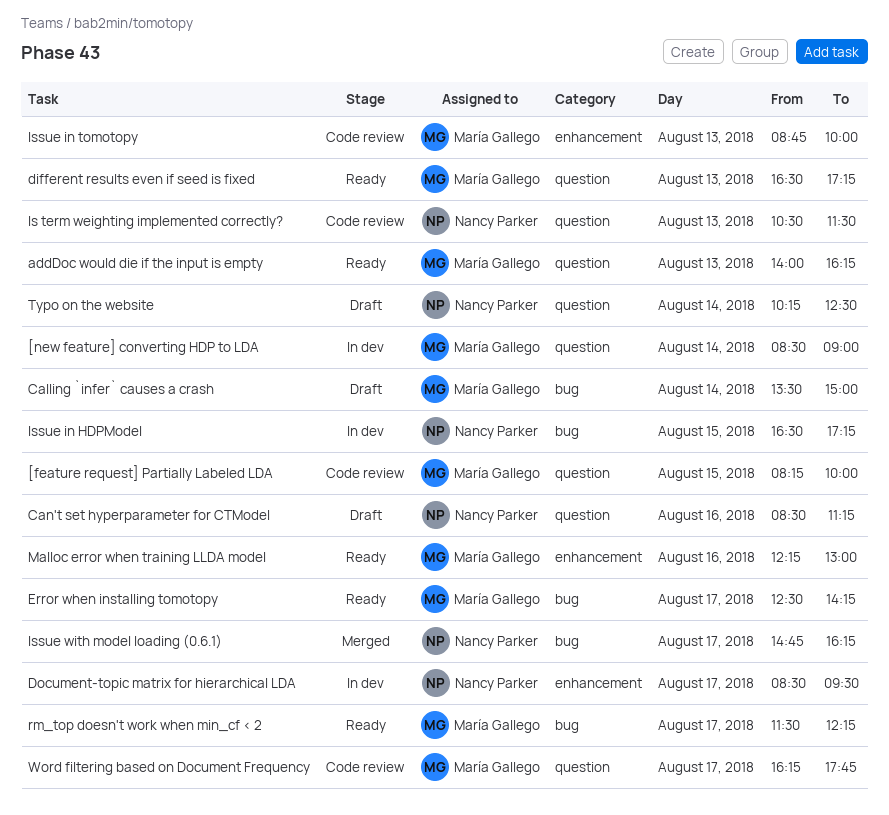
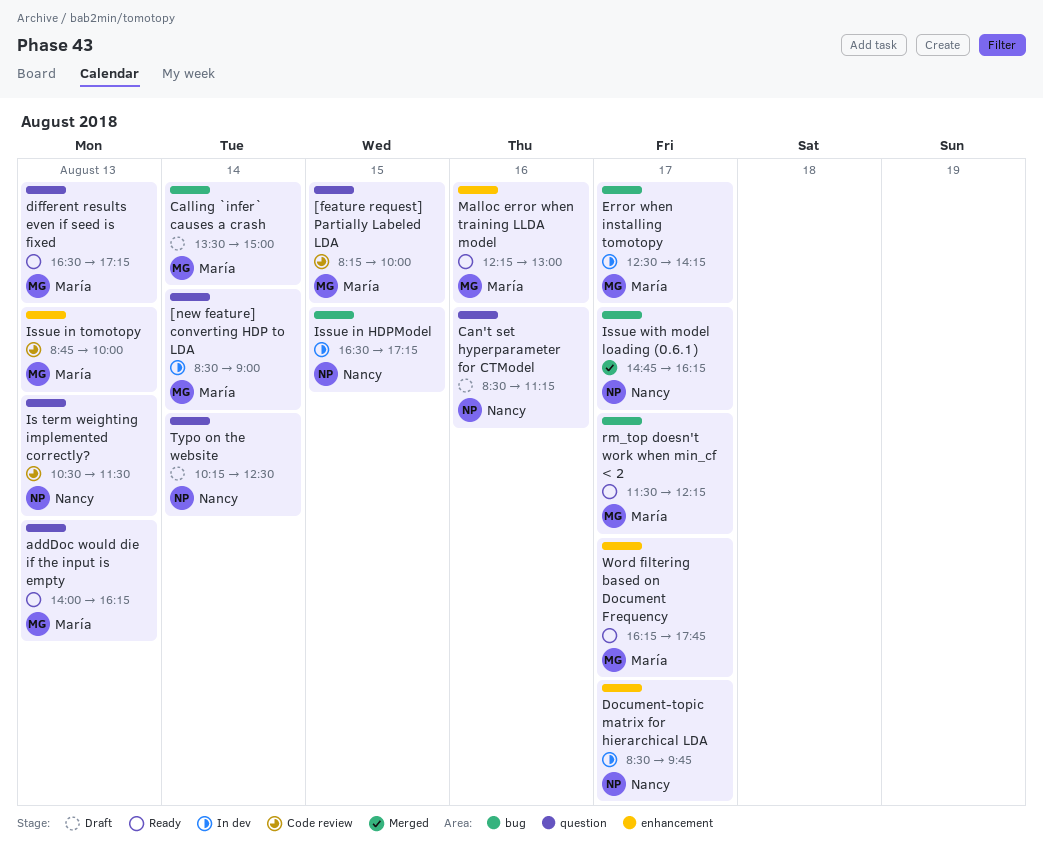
Document-topic matrix for hierarchical LDA, ends: 09:30 -> 09:45
Error when installing tomotopy, status: Ready -> In dev
Word filtering based on Document Frequency, status: Code review -> Ready
Word filtering based on Document Frequency, label: question -> enhancement

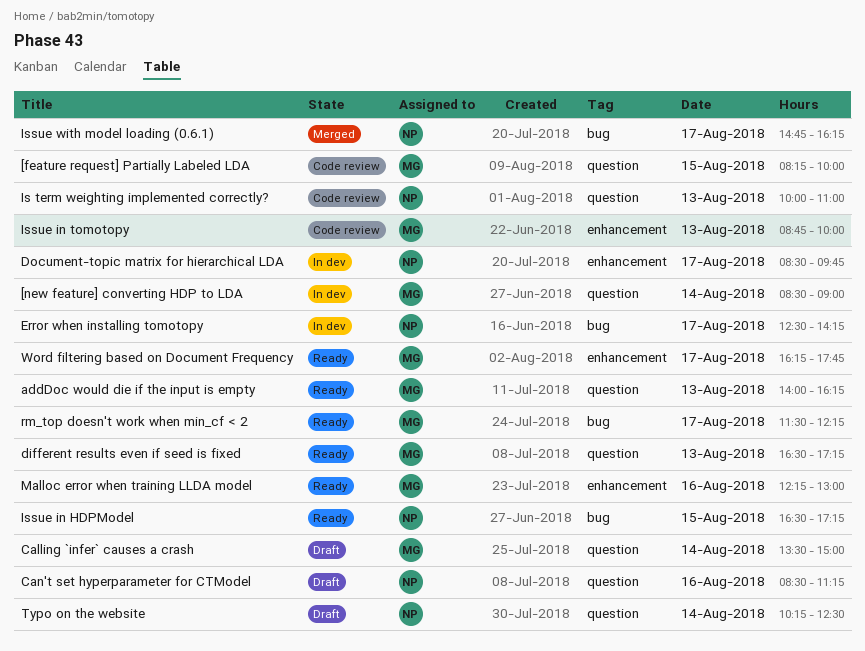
Calling `infer` causes a crash, label: bug -> question
Error when installing tomotopy, owner: María -> Nancy
Is term weighting implemented correctly?, begins: 10:30 -> 10:00
Is term weighting implemented correctly?, ends: 11:30 -> 11:00
Issue in HDPModel, status: In dev -> Ready

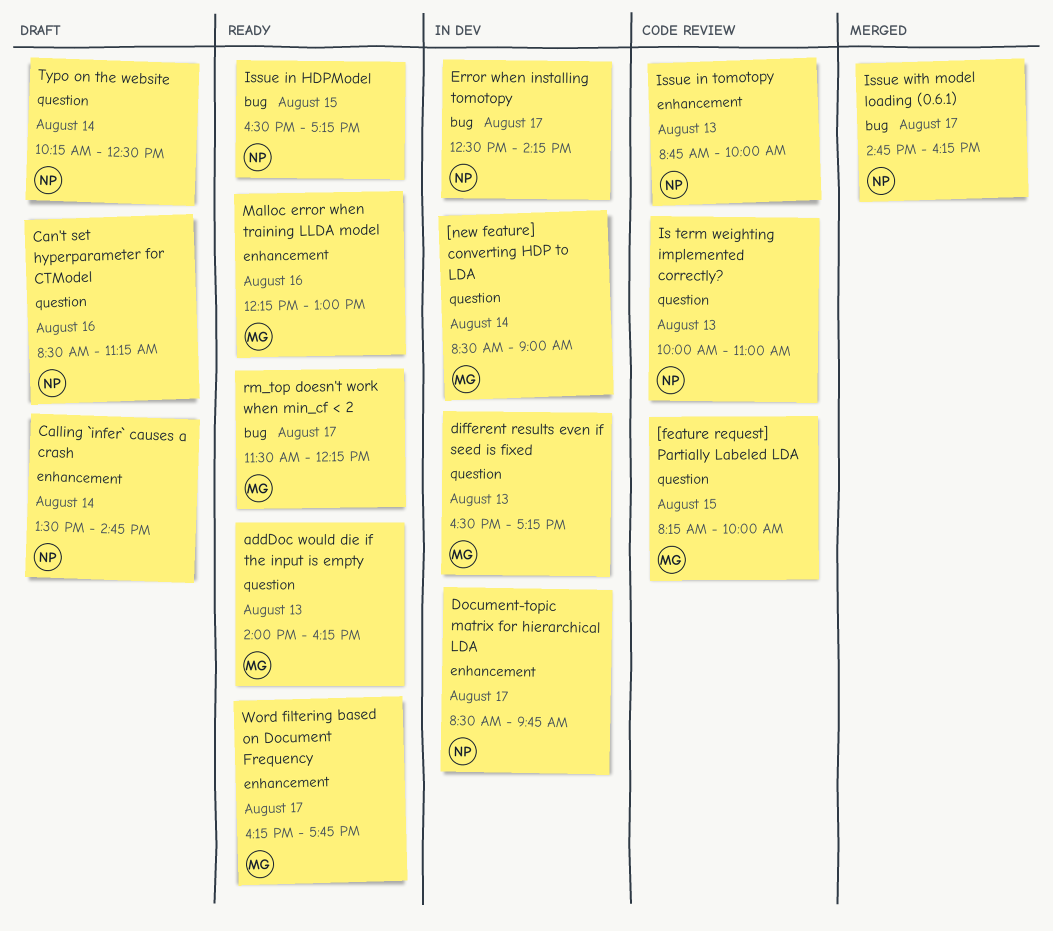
Calling `infer` causes a crash, owner: MG -> NP
Calling `infer` causes a crash, label: question -> enhancement
Calling `infer` causes a crash, ends: 15:00 -> 14:45
different results even if seed is fixed, status: Ready -> In dev
Issue in tomotopy, owner: MG -> NP

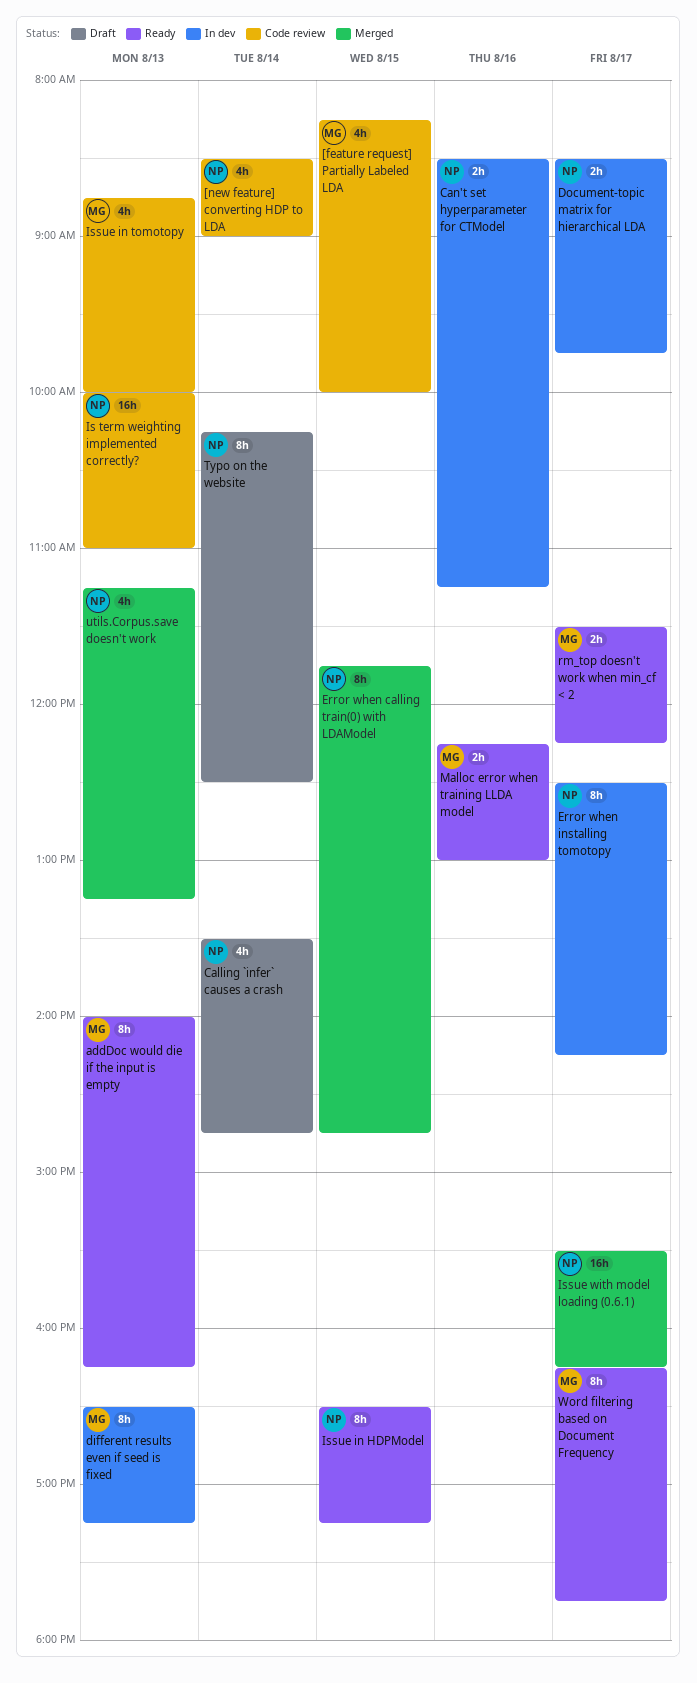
[new feature] converting HDP to LDA, status: In dev -> Code review
[new feature] converting HDP to LDA, owner: MG -> NP
Can't set hyperparameter for CTModel, status: Draft -> In dev
Error when calling train(0) with LDAModel: none -> present
Issue in tomotopy, owner: NP -> MG
Issue with model loading (0.6.1), begins: 14:45 -> 15:30
utils.Corpus.save doesn't work: none -> present

